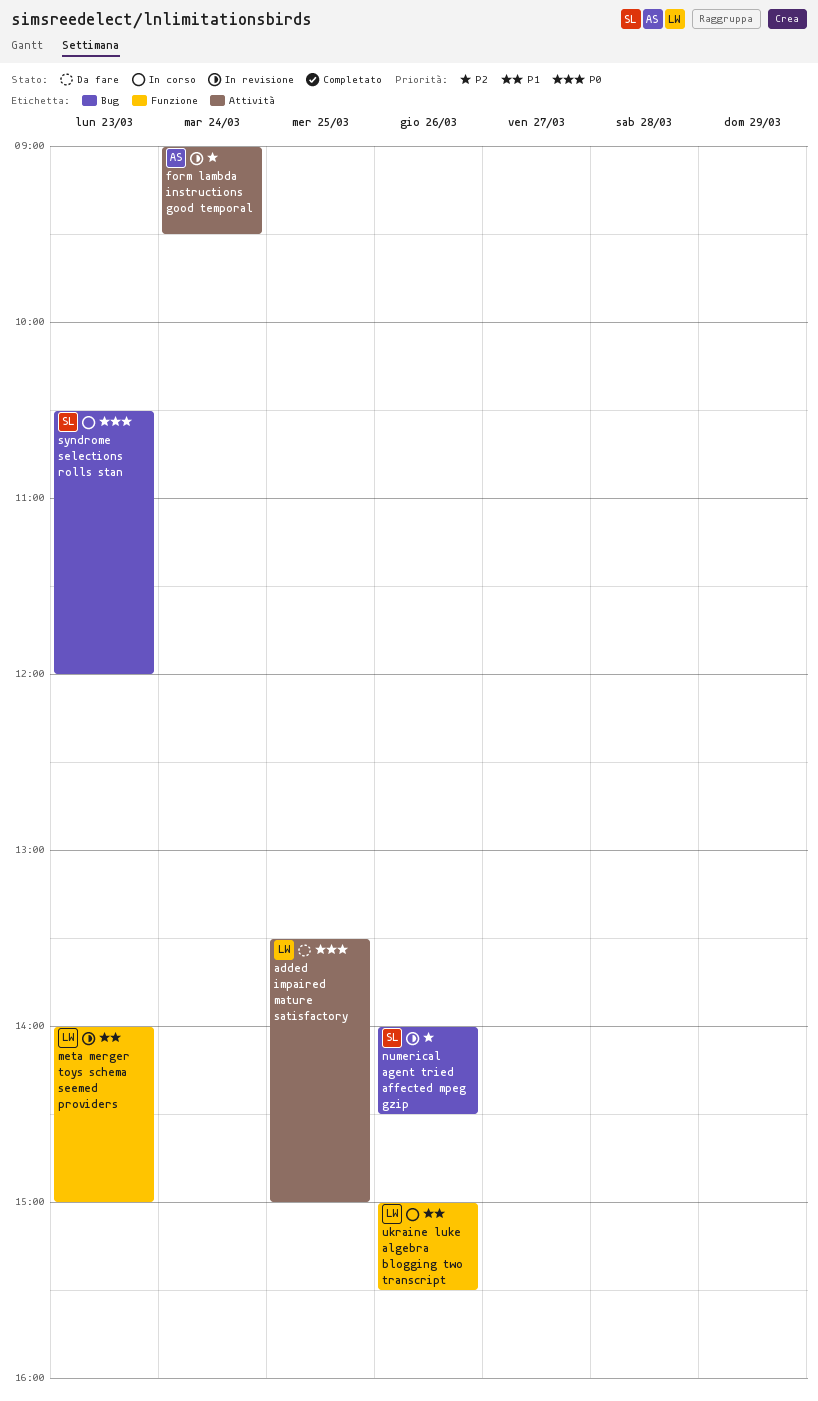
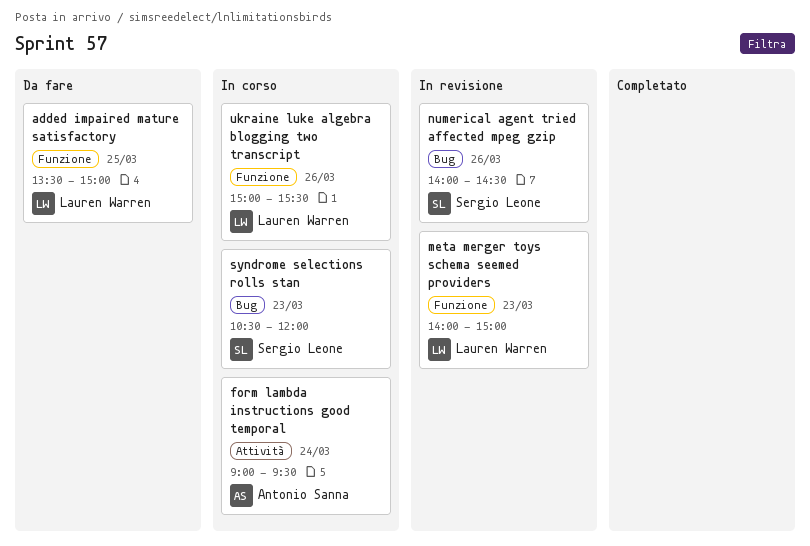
added impaired mature satisfactory, label: Attività -> Funzione
form lambda instructions good temporal, status: In revisione -> In corso

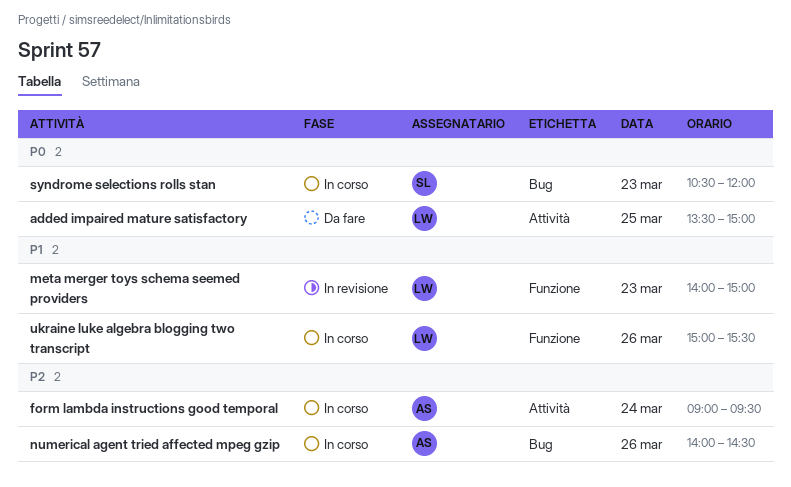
added impaired mature satisfactory, label: Funzione -> Attività
numerical agent tried affected mpeg gzip, status: In revisione -> In corso
numerical agent tried affected mpeg gzip, owner: Sergio Leone -> Antonio Sanna

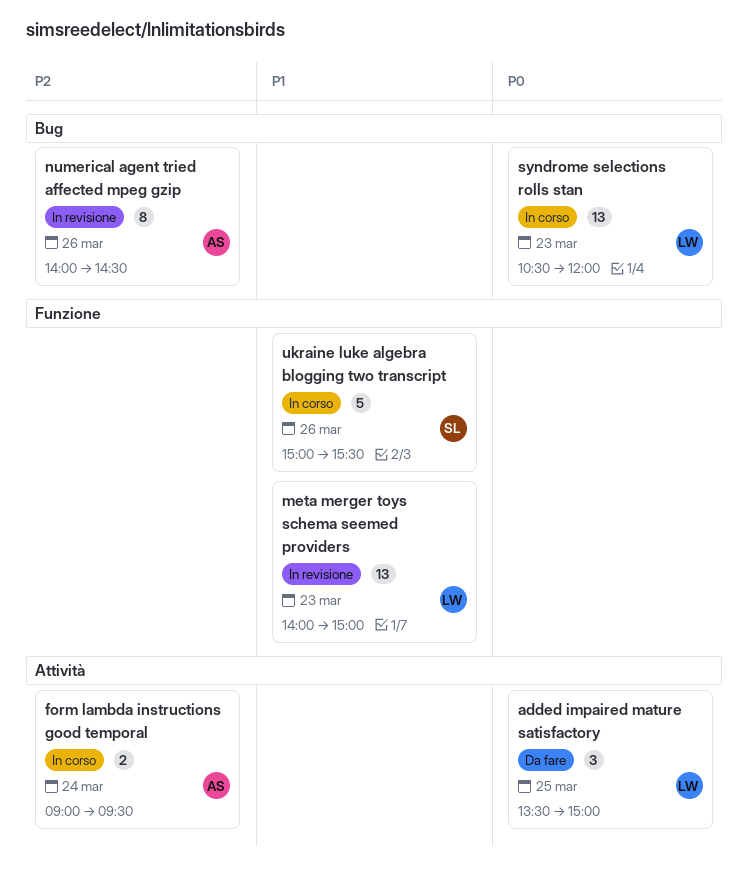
numerical agent tried affected mpeg gzip, status: In corso -> In revisione
syndrome selections rolls stan, owner: SL -> LW
ukraine luke algebra blogging two transcript, owner: LW -> SL

